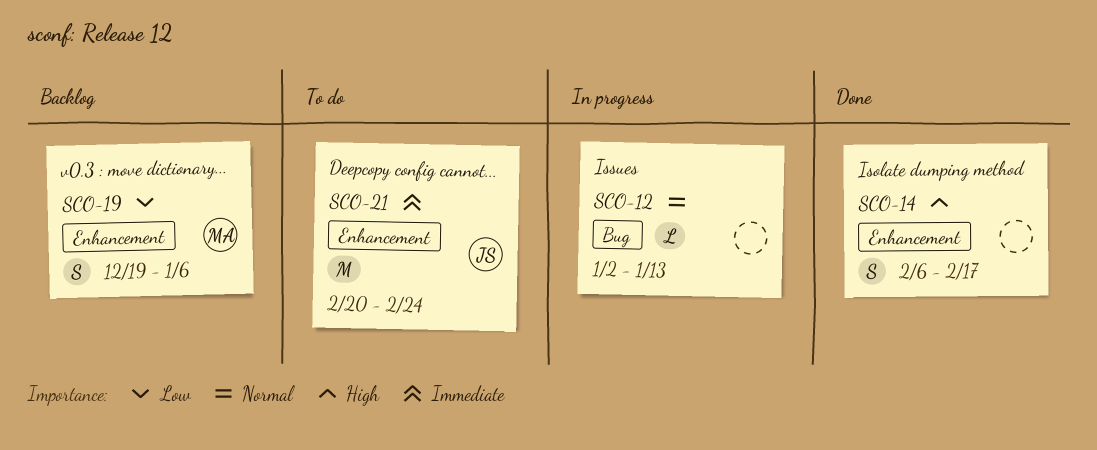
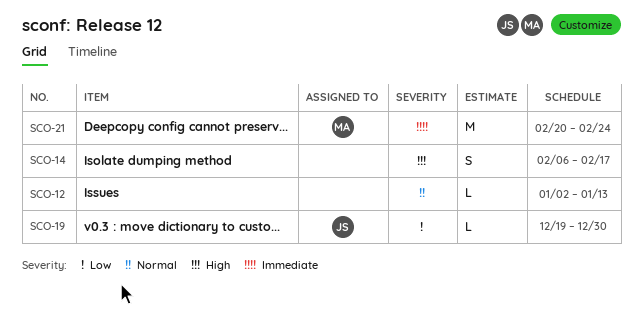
SCO-19, owner: MA -> JS
SCO-19, estimate: S -> L
SCO-19, due: Jan 6 -> Dec 30
SCO-21, owner: JS -> MA

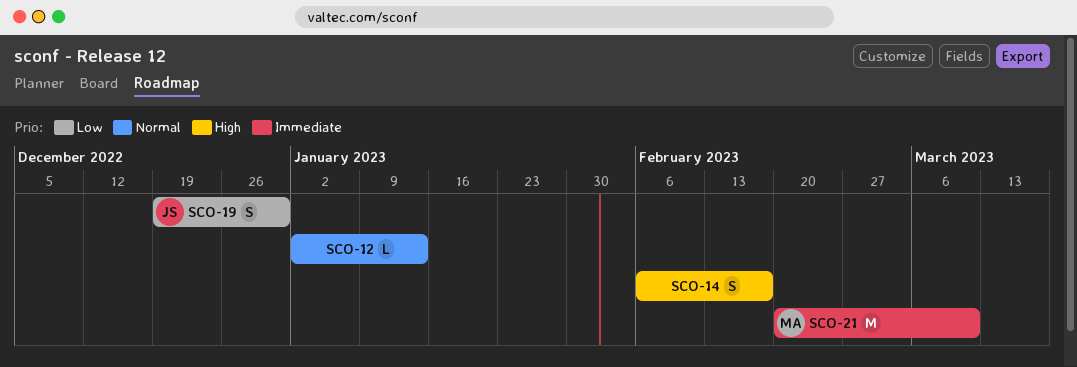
SCO-19, estimate: L -> S
SCO-21, due: Feb 24 -> Mar 10

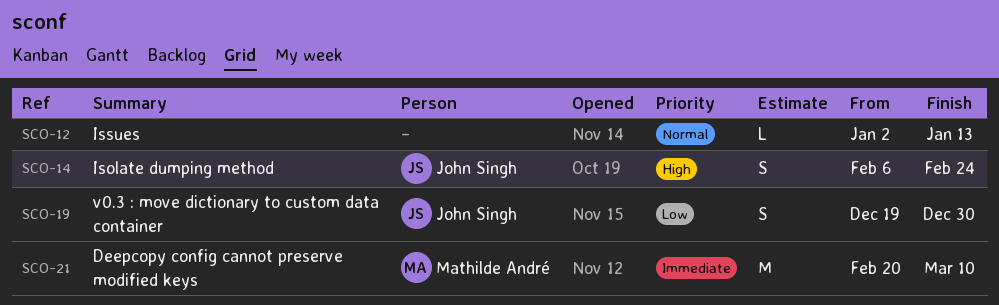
SCO-14, owner: none -> John Singh
SCO-14, due: Feb 17 -> Feb 24

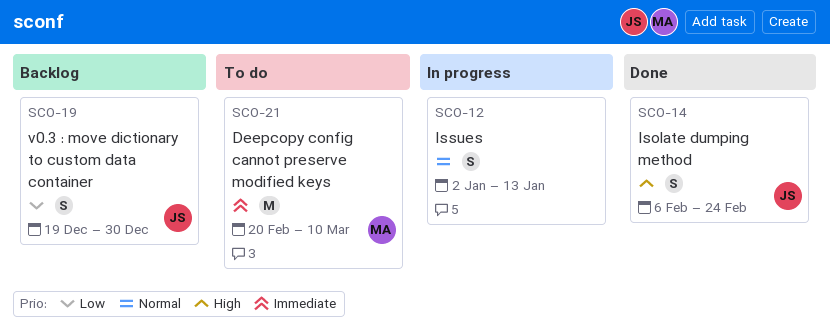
SCO-12, estimate: L -> S

